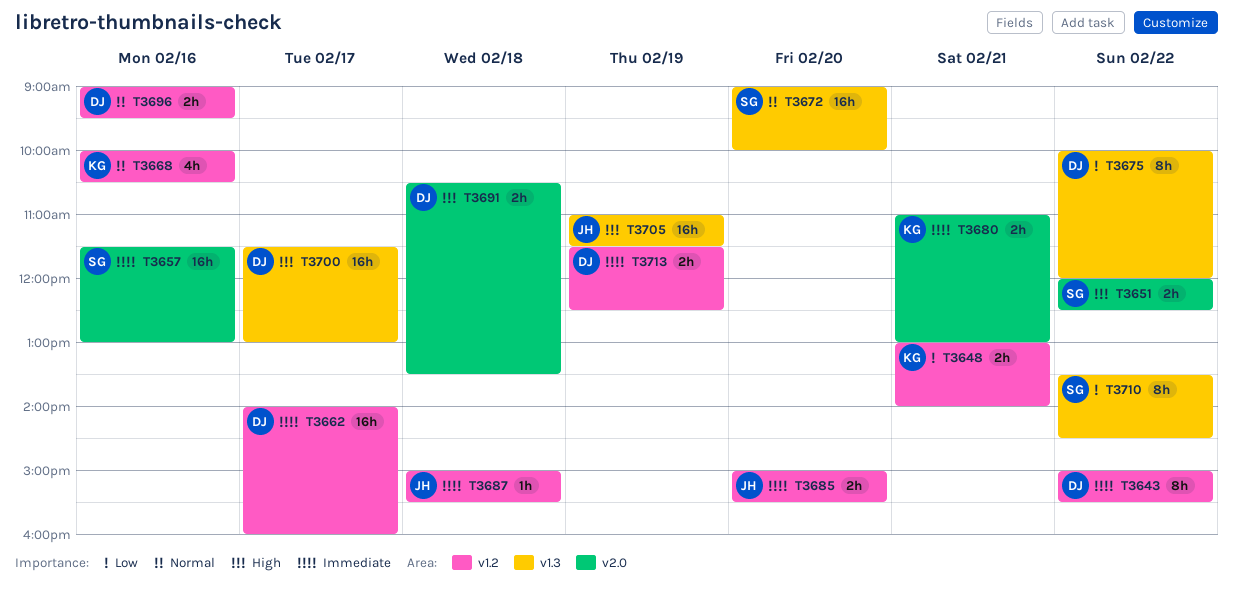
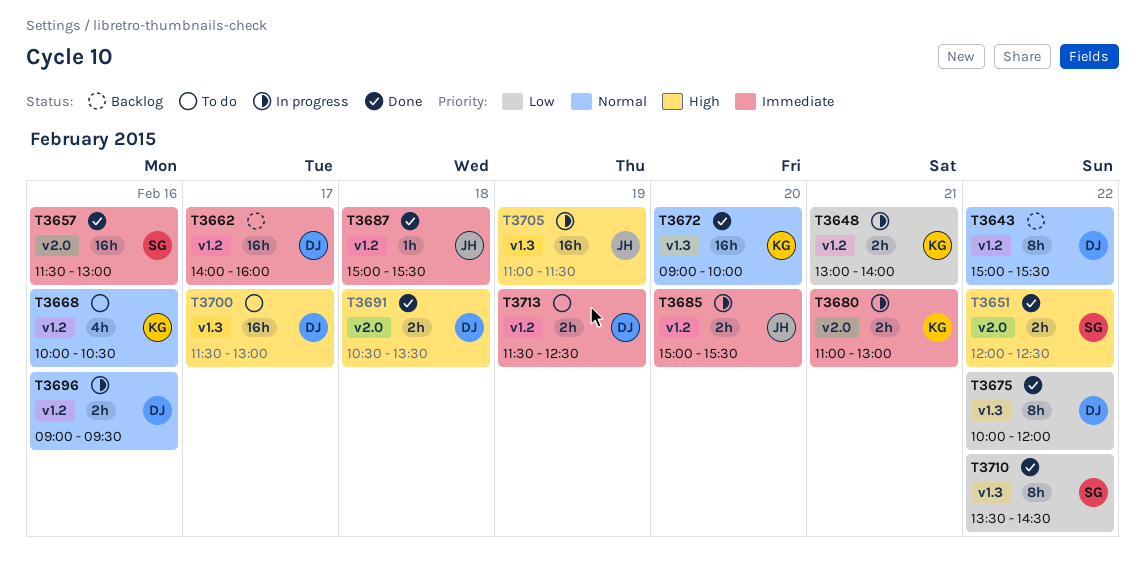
T3643, priority: Immediate -> Normal
T3672, owner: SG -> KG

